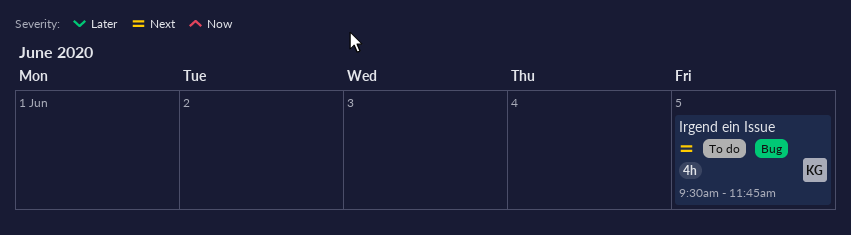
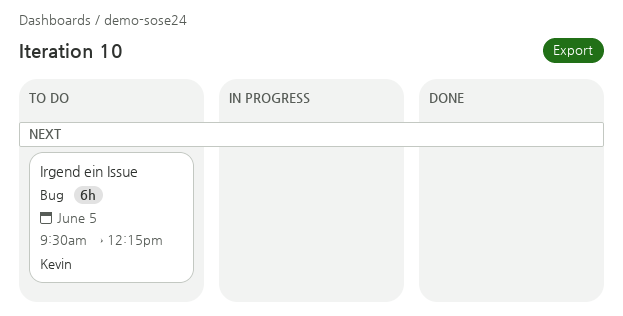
Irgend ein Issue, estimate: 4h -> 6h
Irgend ein Issue, ends: 11:45 -> 12:15

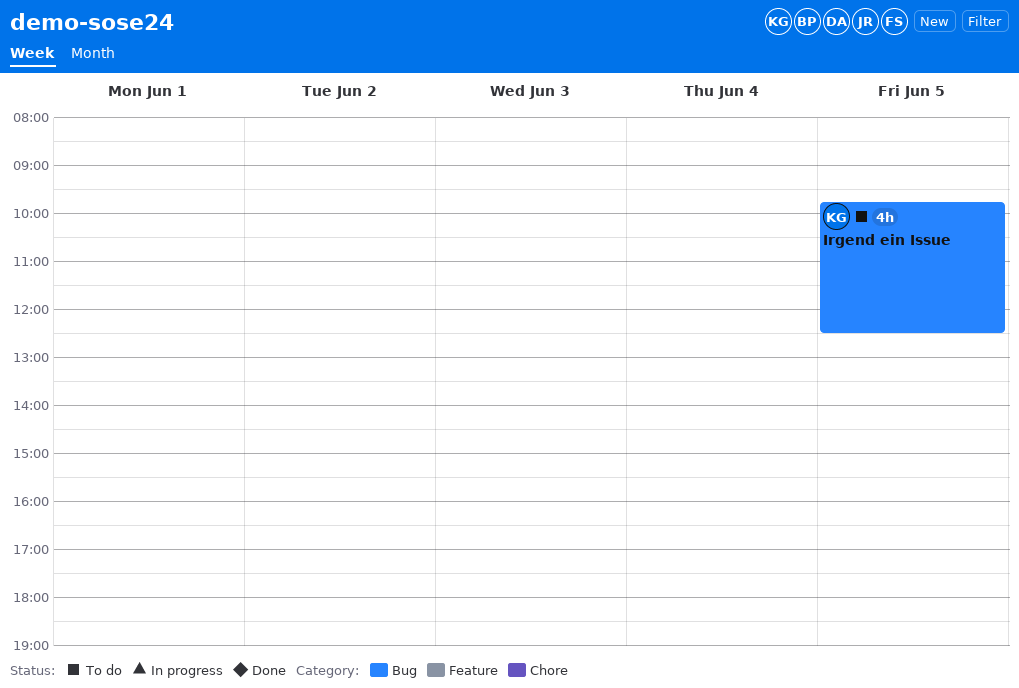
Irgend ein Issue, estimate: 6h -> 4h
Irgend ein Issue, begins: 09:30 -> 09:45
Irgend ein Issue, ends: 12:15 -> 12:30

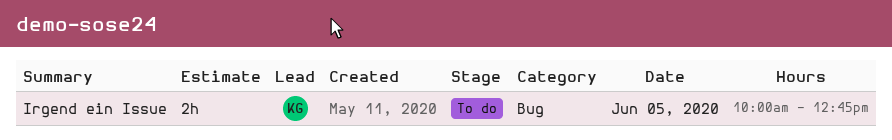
Irgend ein Issue, estimate: 4h -> 2h
Irgend ein Issue, begins: 09:45 -> 10:00
Irgend ein Issue, ends: 12:30 -> 12:45

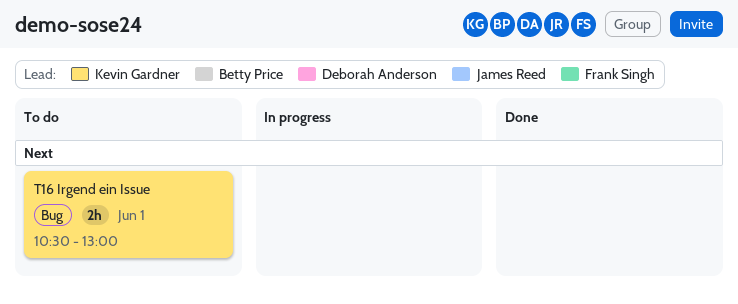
Irgend ein Issue, day: Jun 5 -> Jun 1
Irgend ein Issue, begins: 10:00 -> 10:30
Irgend ein Issue, ends: 12:45 -> 13:00

